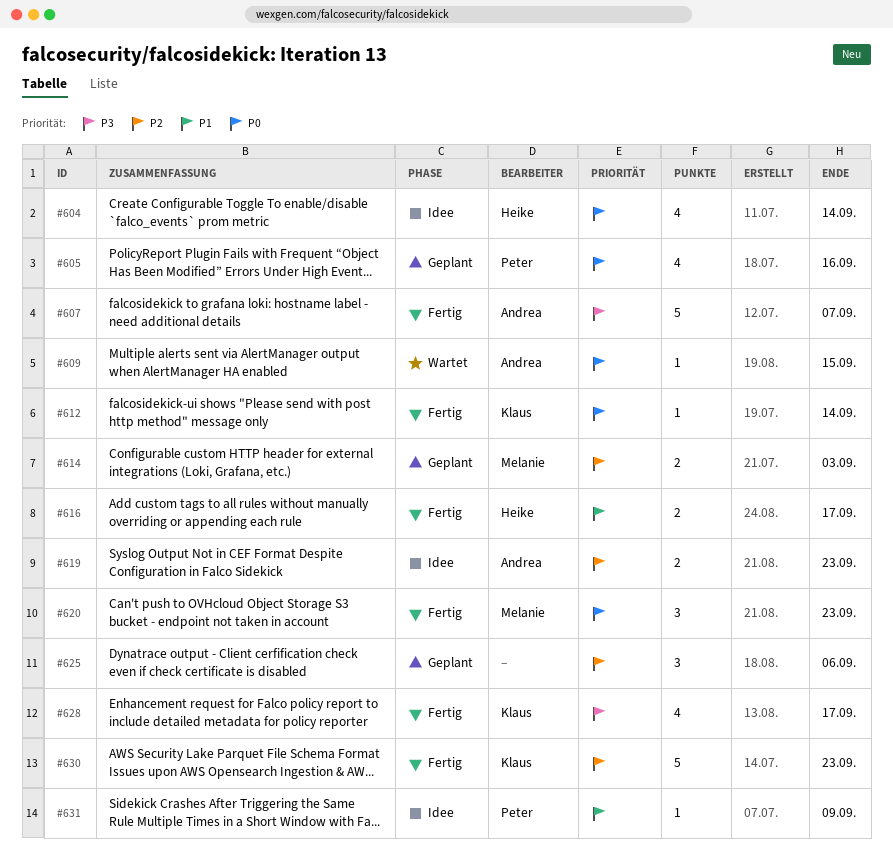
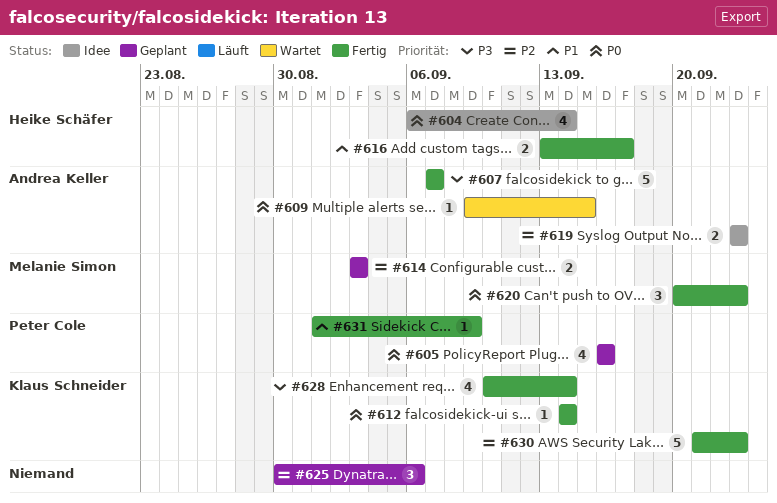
#628, due: Sep 17 -> Sep 14
#631, status: Idee -> Fertig

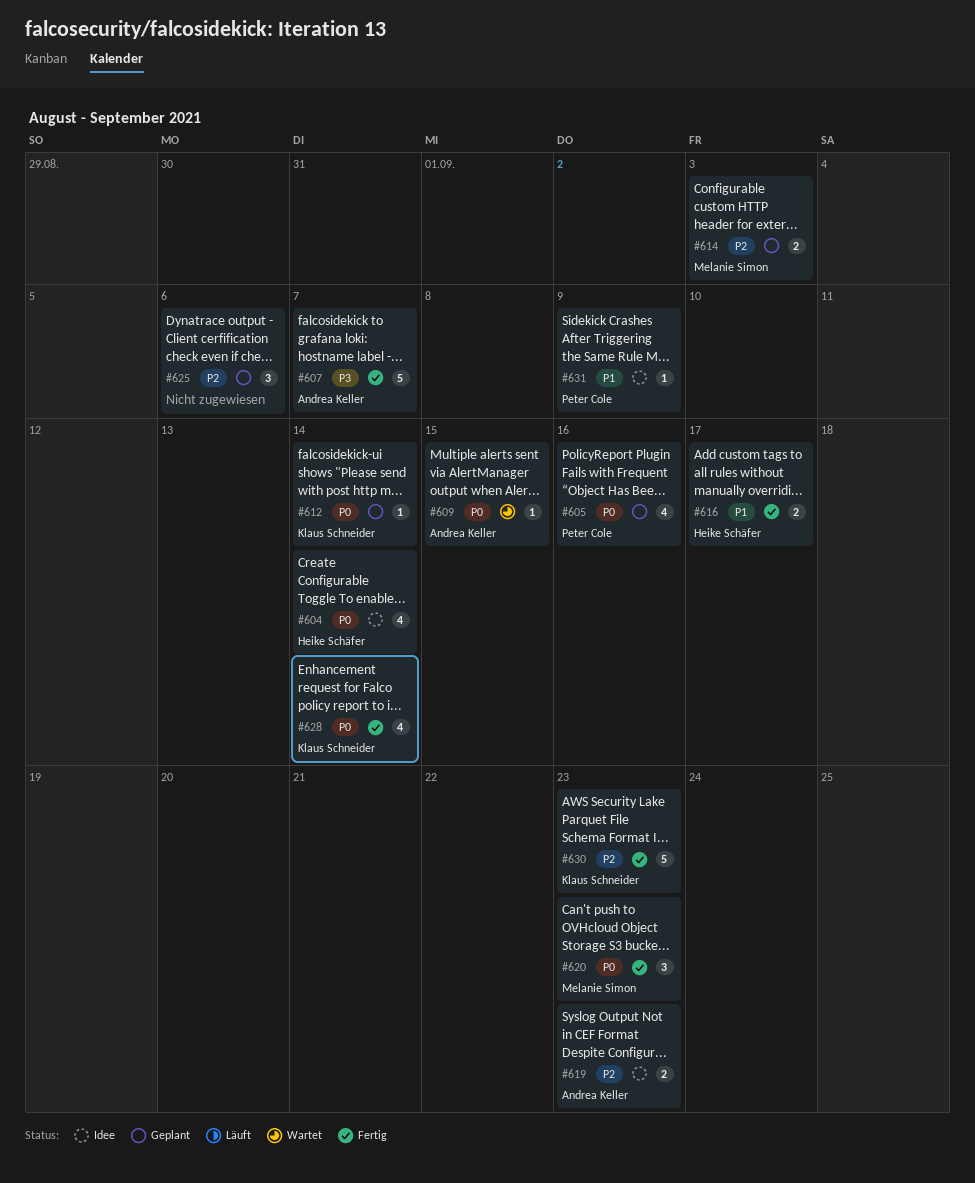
#612, status: Fertig -> Geplant
#628, priority: P3 -> P0
#631, status: Fertig -> Idee

